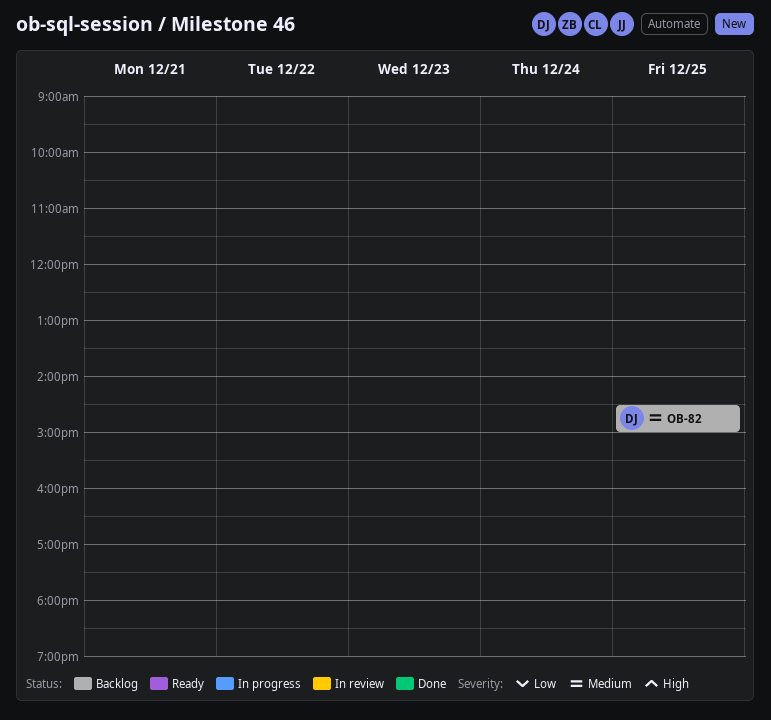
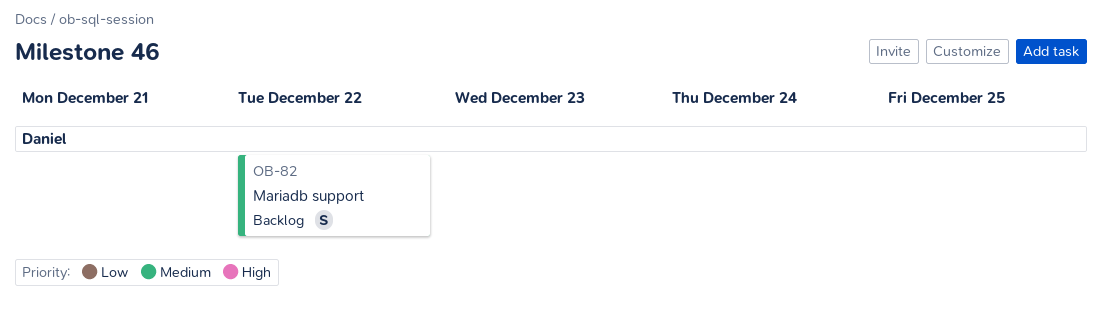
OB-82, day: Dec 25 -> Dec 22

